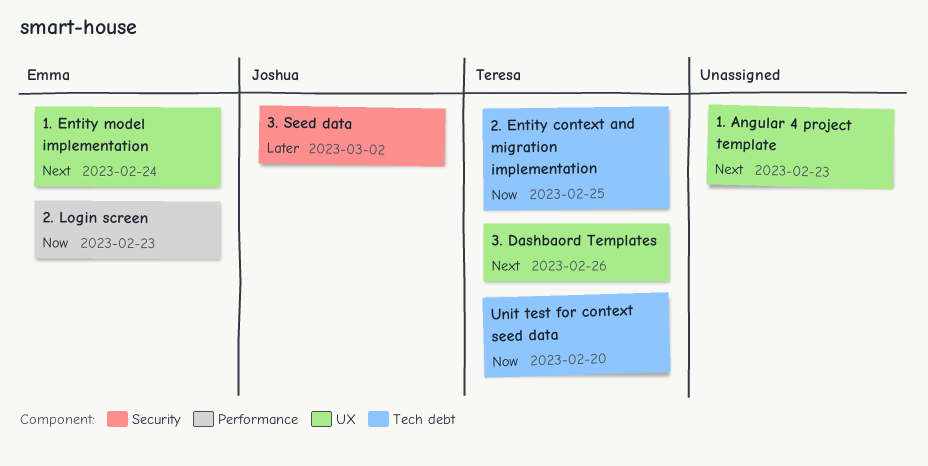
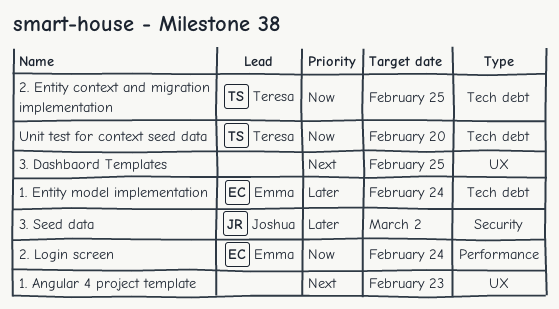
1. Entity model implementation, priority: Next -> Later
1. Entity model implementation, label: UX -> Tech debt
2. Login screen, due: Feb 23 -> Feb 24
3. Dashbaord Templates, owner: Teresa -> none
3. Dashbaord Templates, due: Feb 26 -> Feb 25

